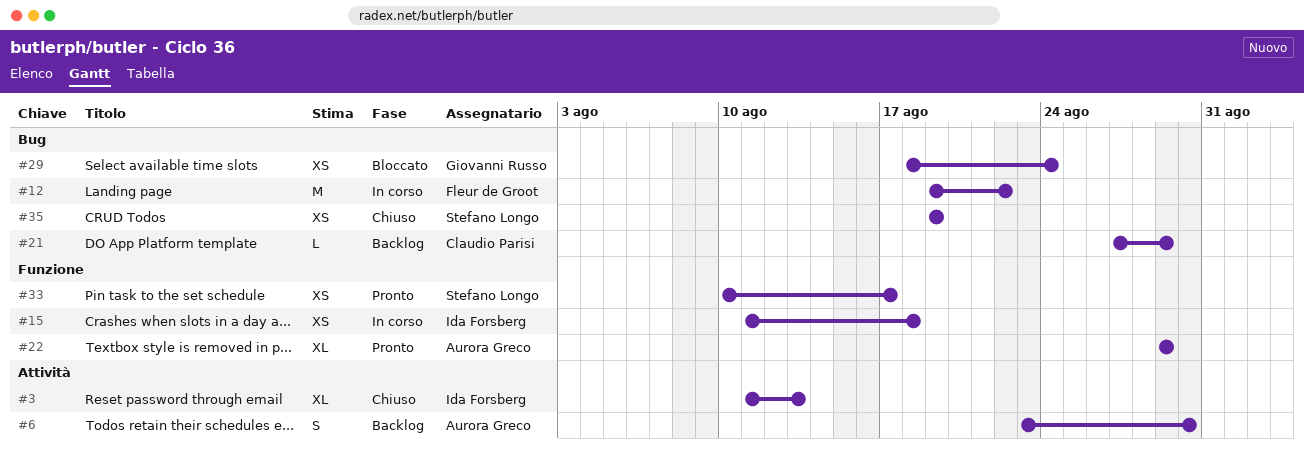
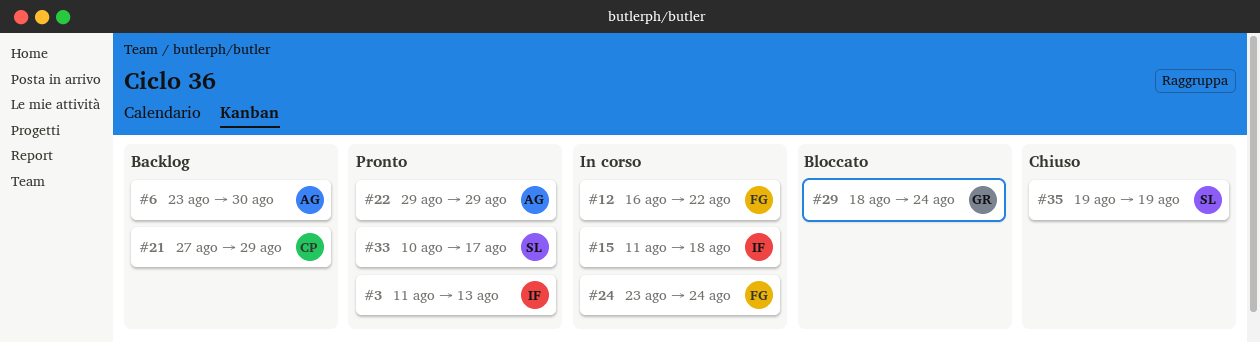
#3, status: Chiuso -> Pronto
#12, start: Aug 19 -> Aug 16
#24: none -> present

